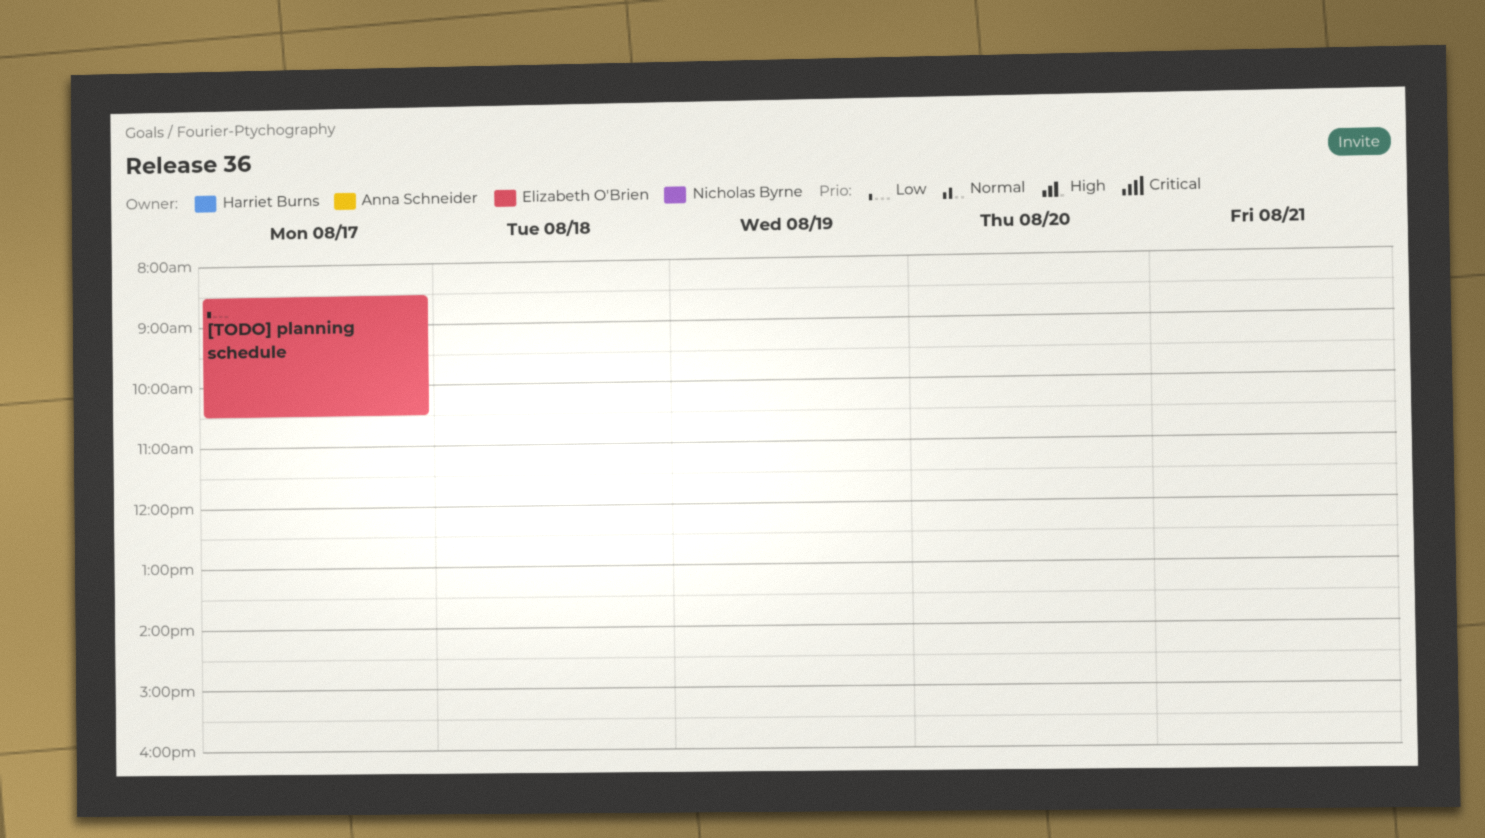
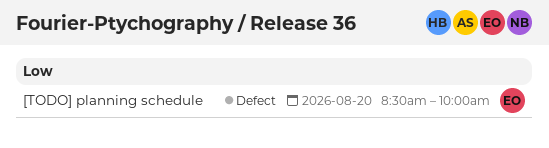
[TODO] planning schedule, day: Aug 17 -> Aug 20
[TODO] planning schedule, ends: 10:30 -> 10:00

